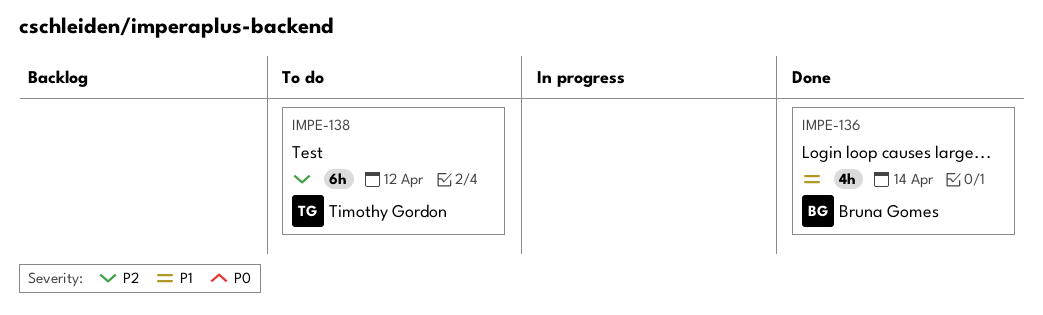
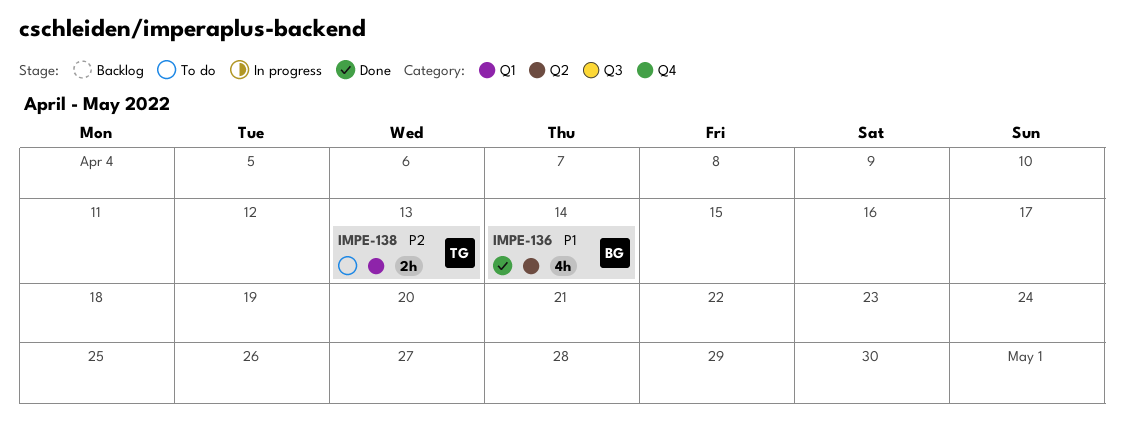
IMPE-138, estimate: 6h -> 2h
IMPE-138, due: Apr 12 -> Apr 13

